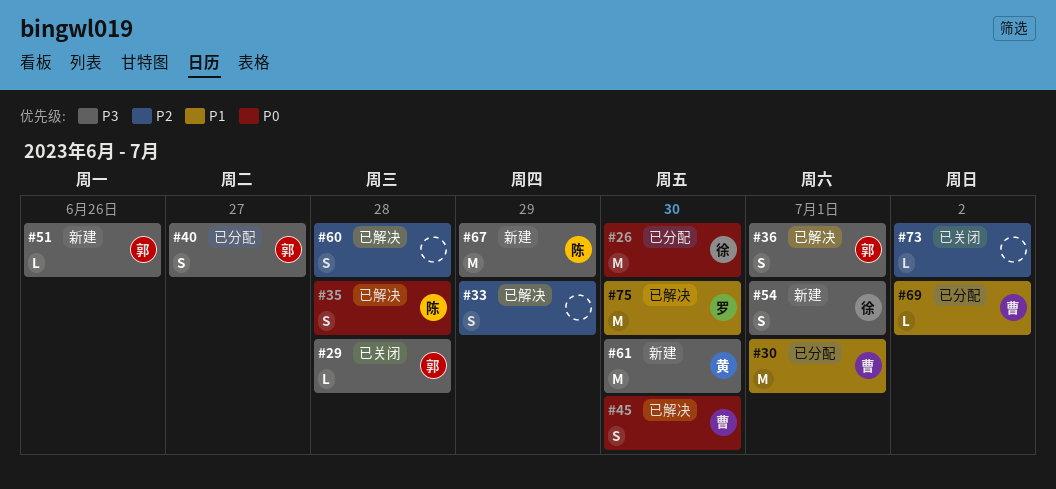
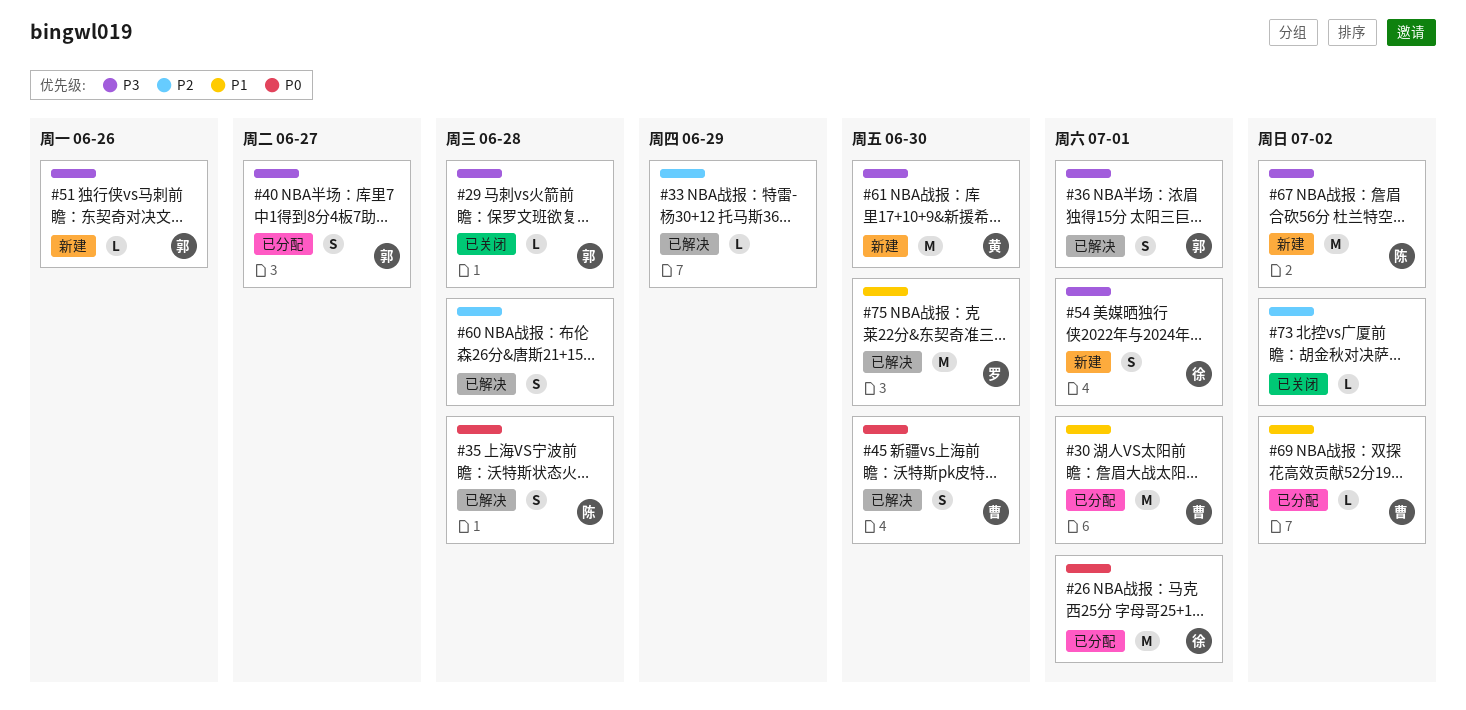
#26, due: Jun 30 -> Jul 1
#33, estimate: S -> L
#67, due: Jun 29 -> Jul 2

